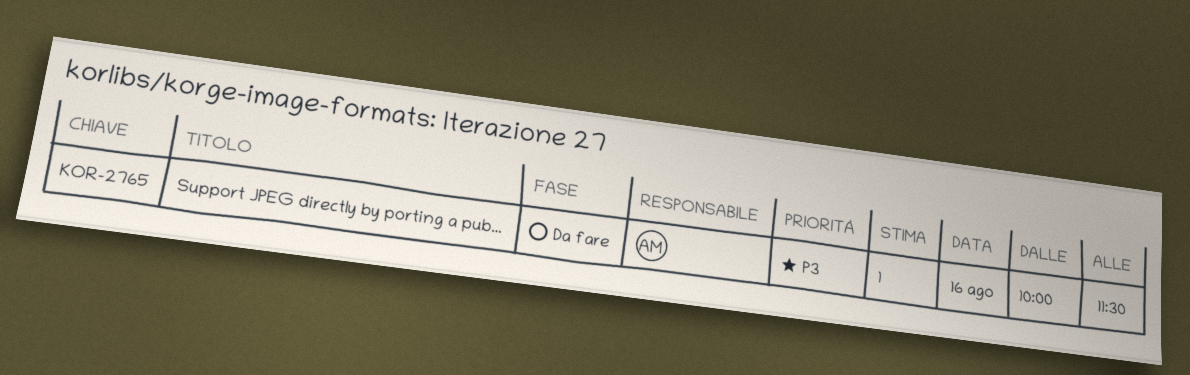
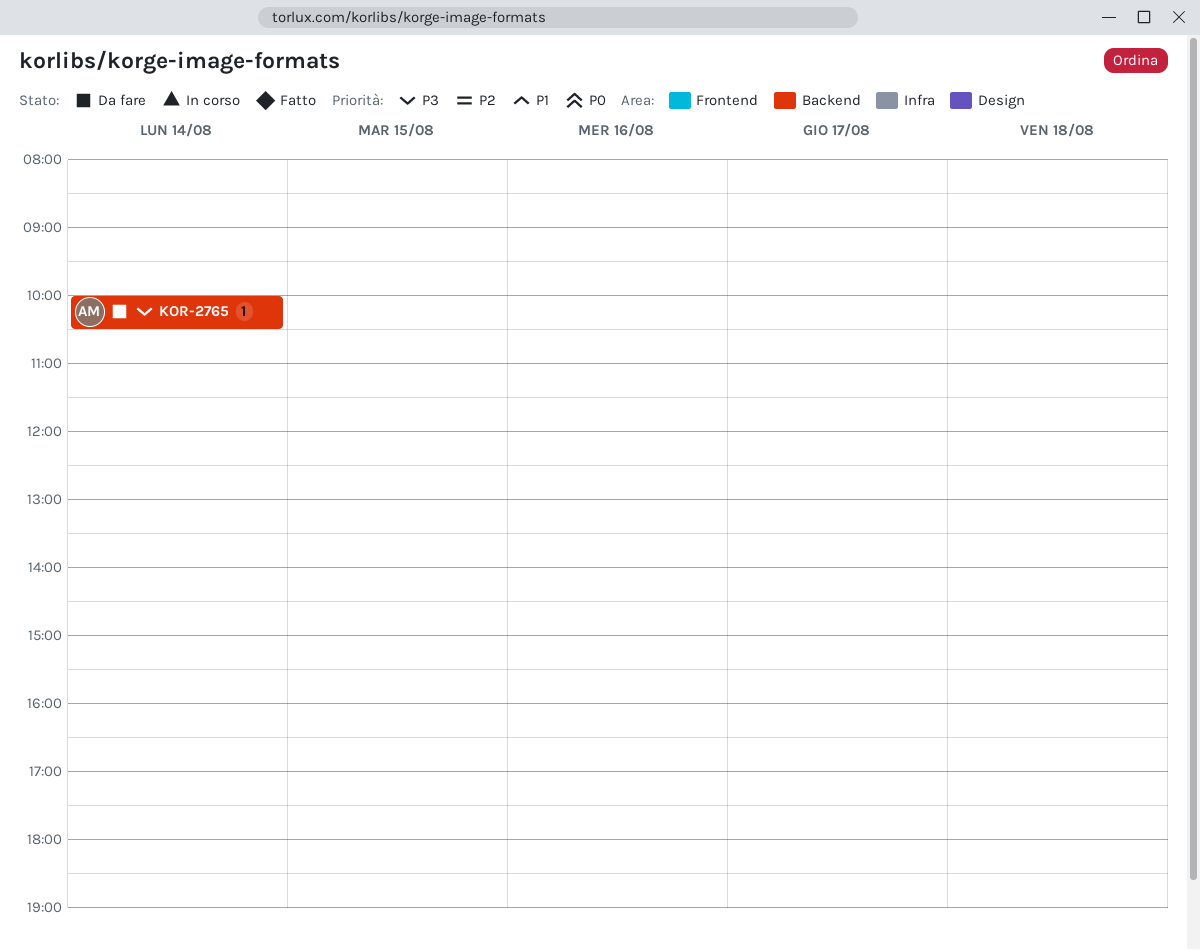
KOR-2765, day: Aug 16 -> Aug 14
KOR-2765, ends: 11:30 -> 10:30

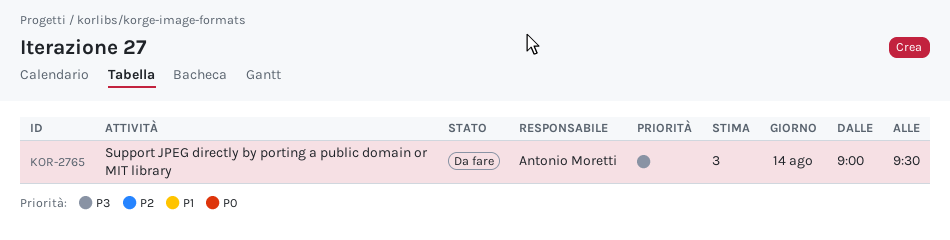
KOR-2765, estimate: 1 -> 3
KOR-2765, begins: 10:00 -> 09:00
KOR-2765, ends: 10:30 -> 09:30

